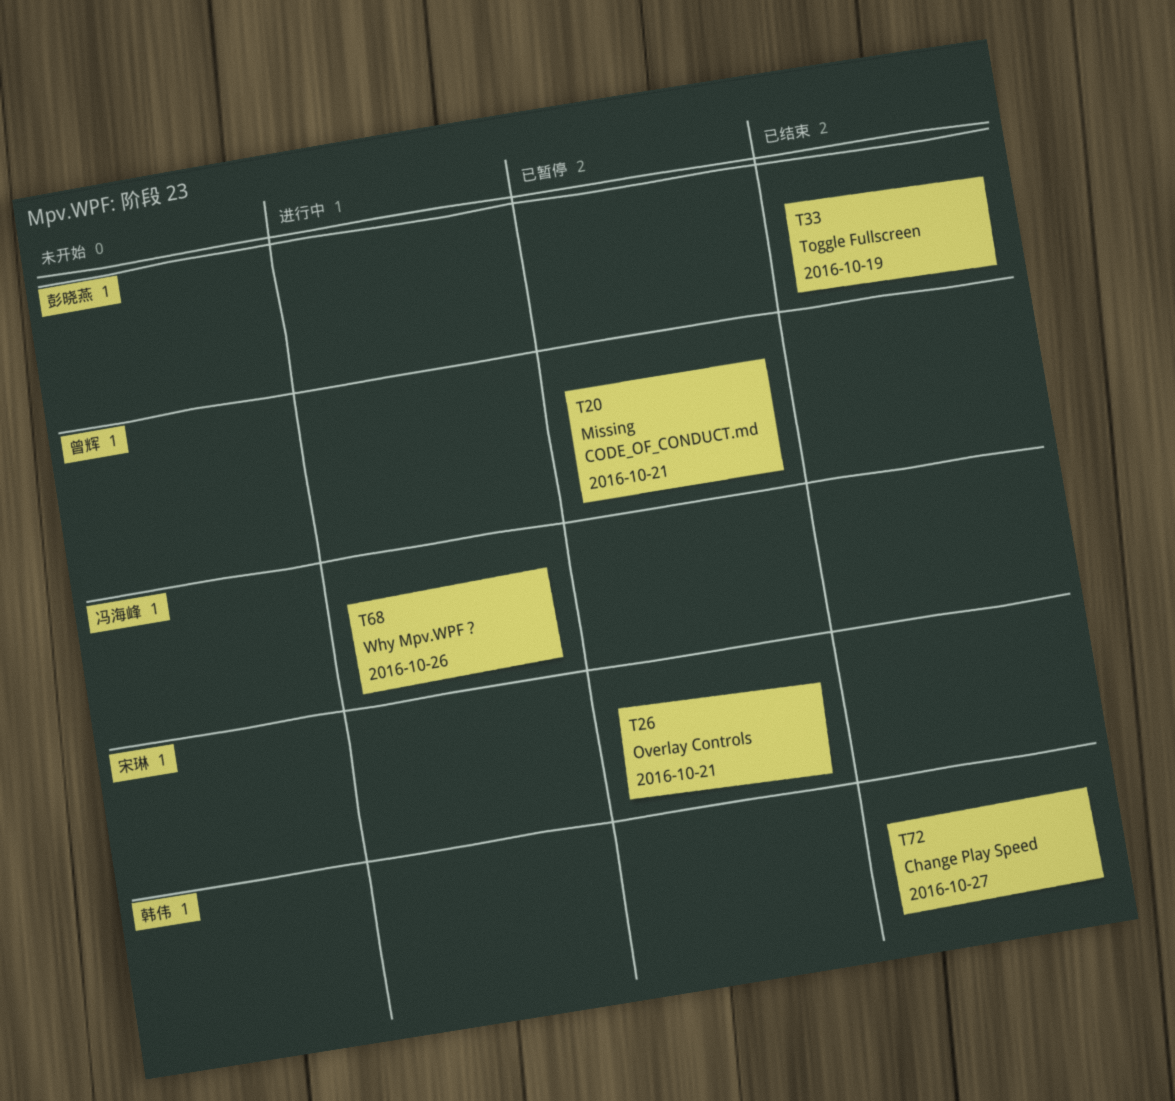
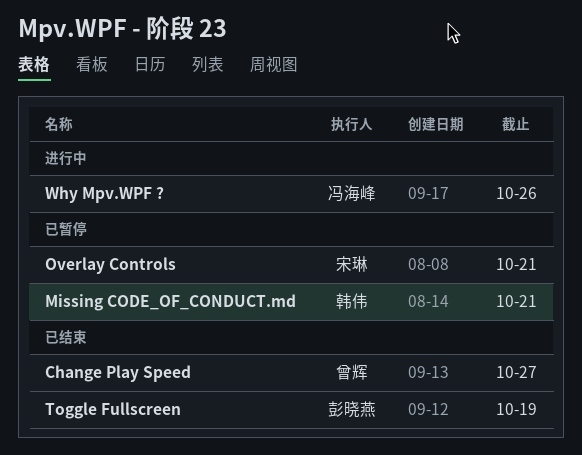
Change Play Speed, owner: 韩伟 -> 曾辉
Missing CODE_OF_CONDUCT.md, owner: 曾辉 -> 韩伟

